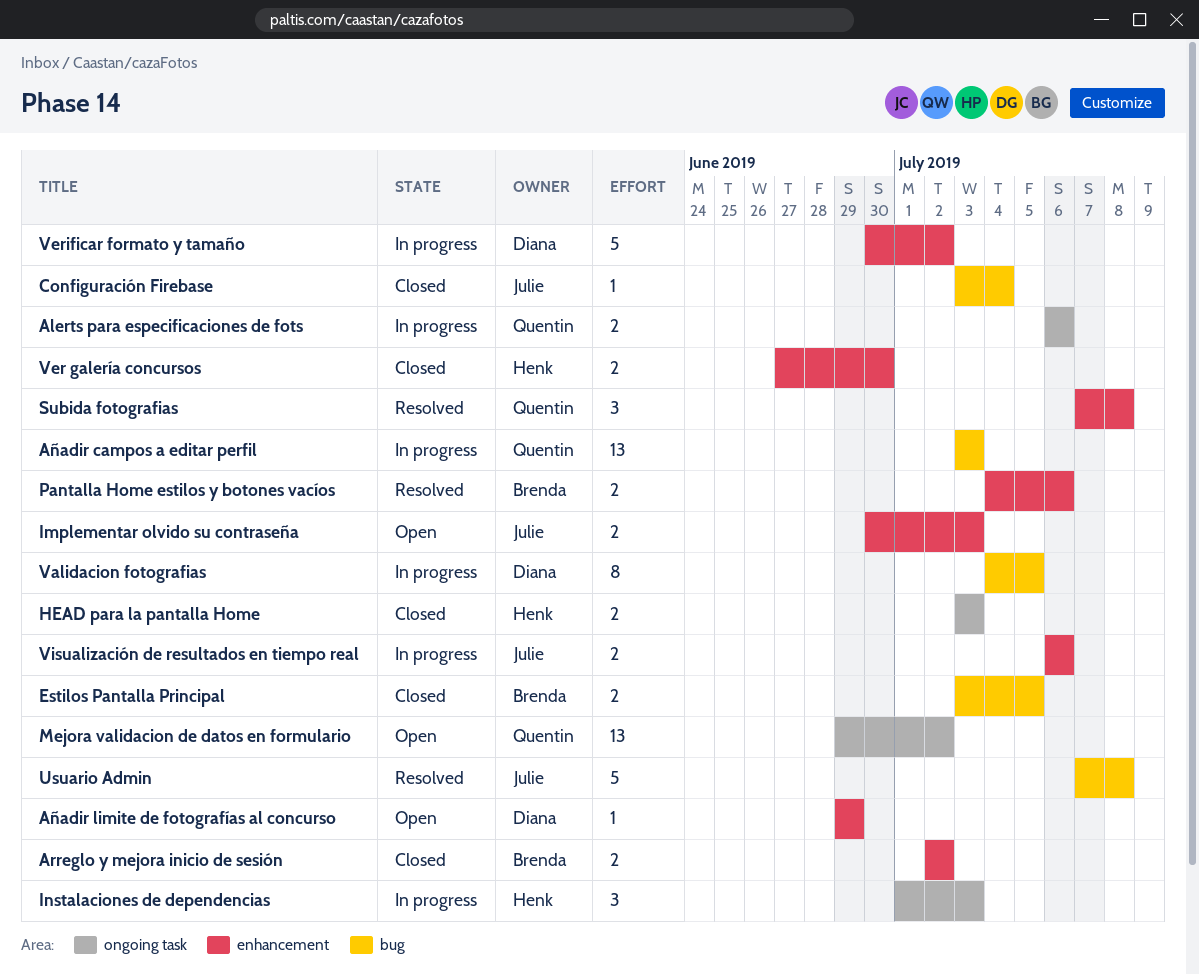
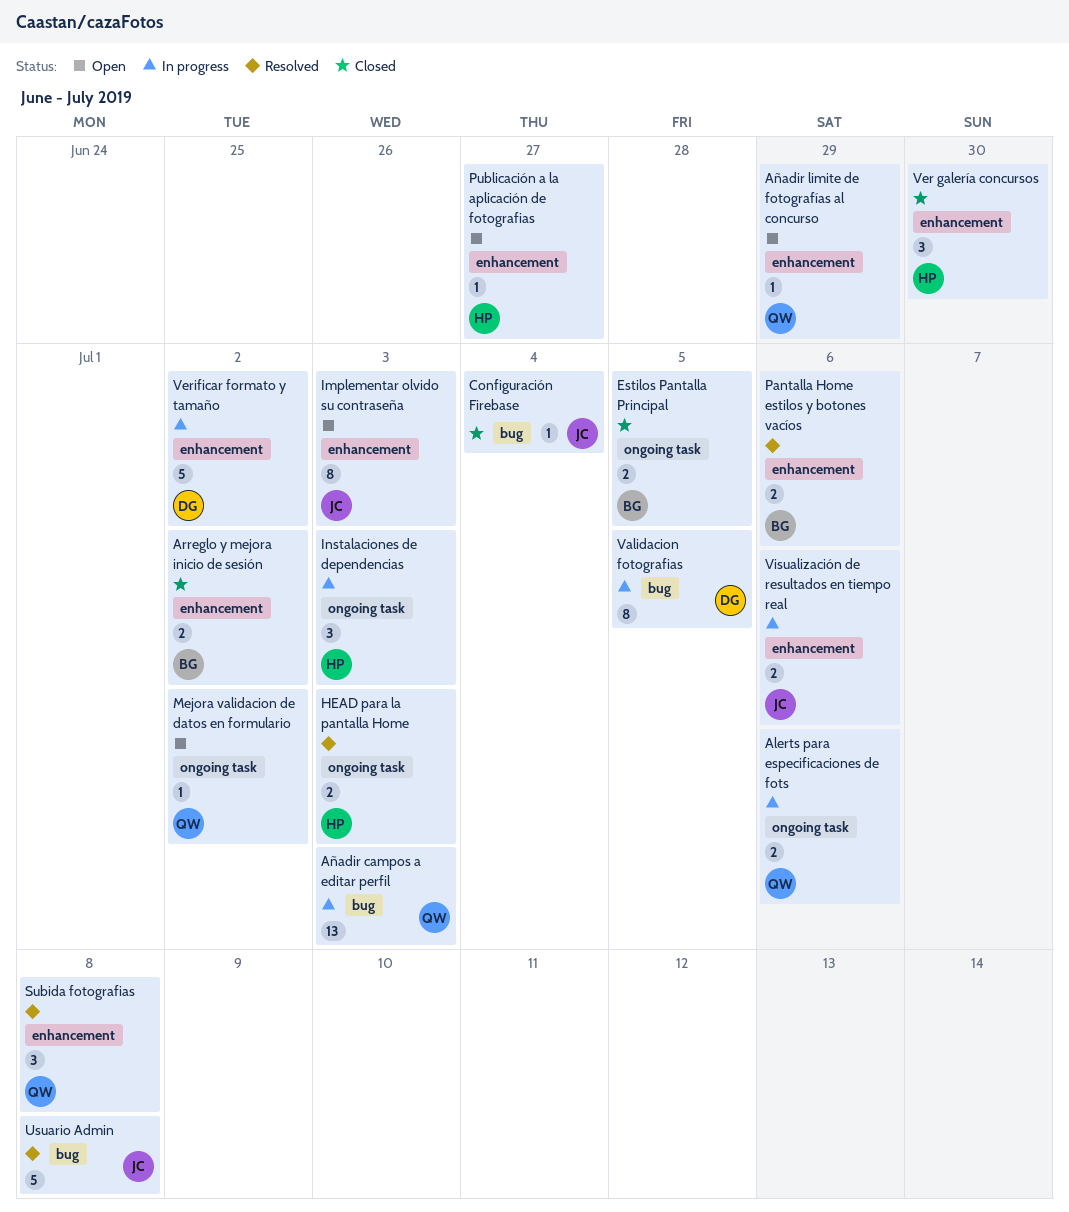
Añadir limite de fotografías al concurso, owner: Diana -> Quentin
Estilos Pantalla Principal, label: bug -> ongoing task
HEAD para la pantalla Home, status: Closed -> Resolved
Implementar olvido su contraseña, estimate: 2 -> 8
Mejora validacion de datos en formulario, estimate: 13 -> 1
Publicación a la aplicación de fotografias: none -> present
Ver galería concursos, estimate: 2 -> 3

